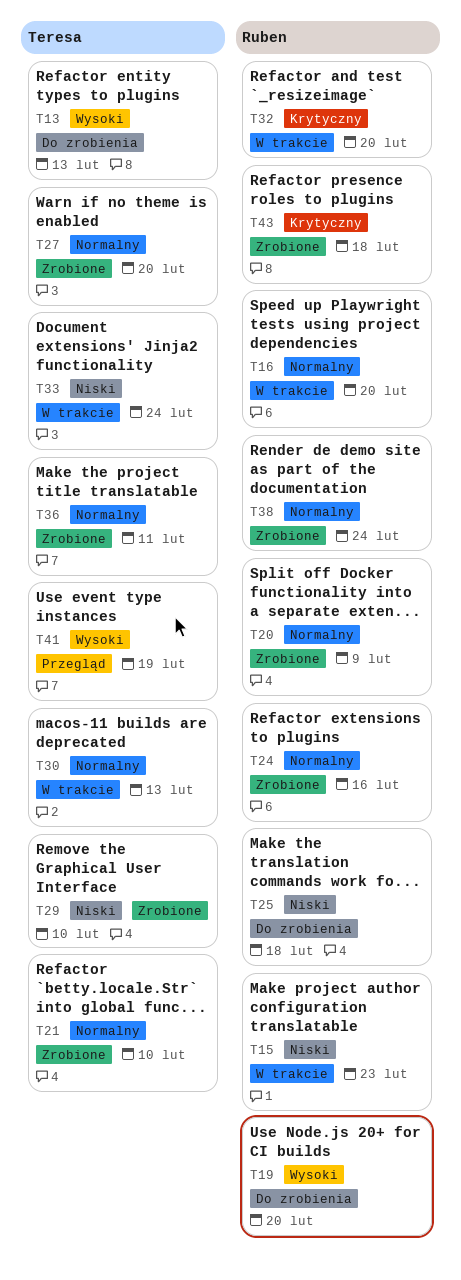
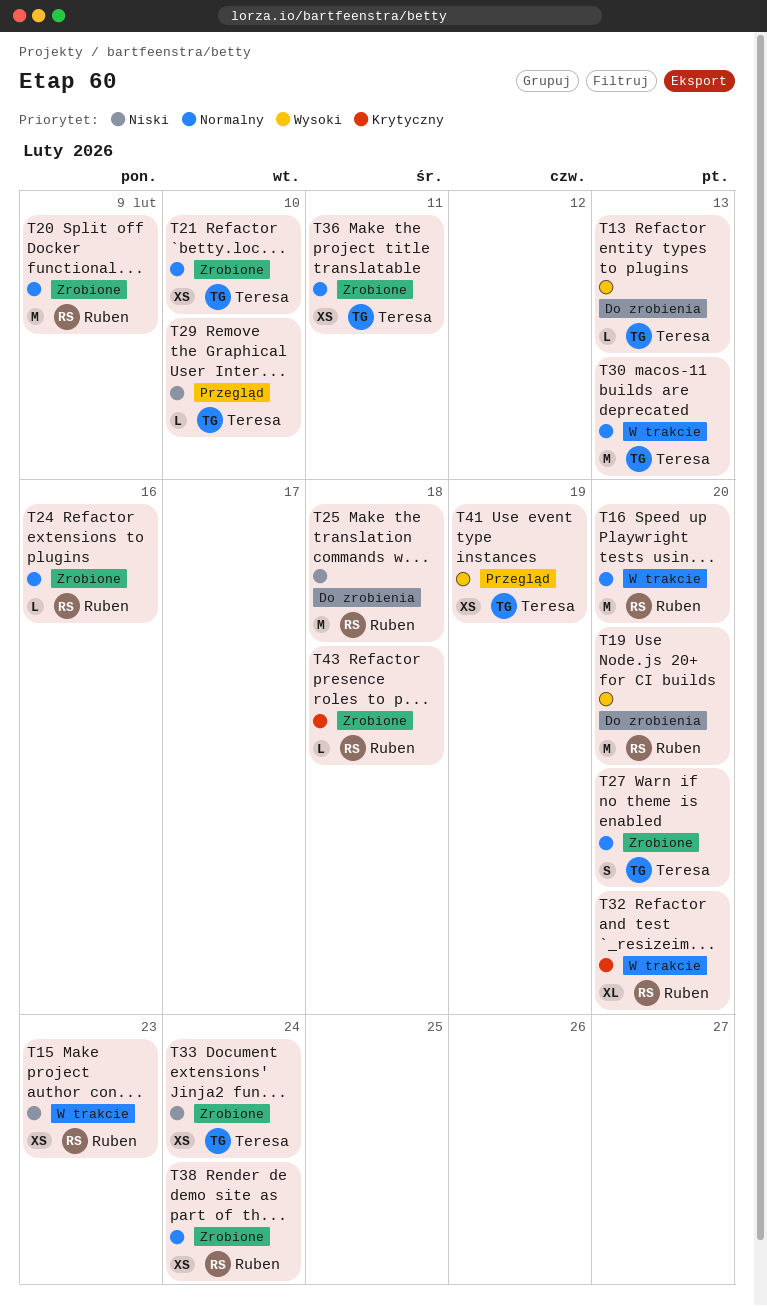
T29, status: Zrobione -> Przegląd
T33, status: W trakcie -> Zrobione

